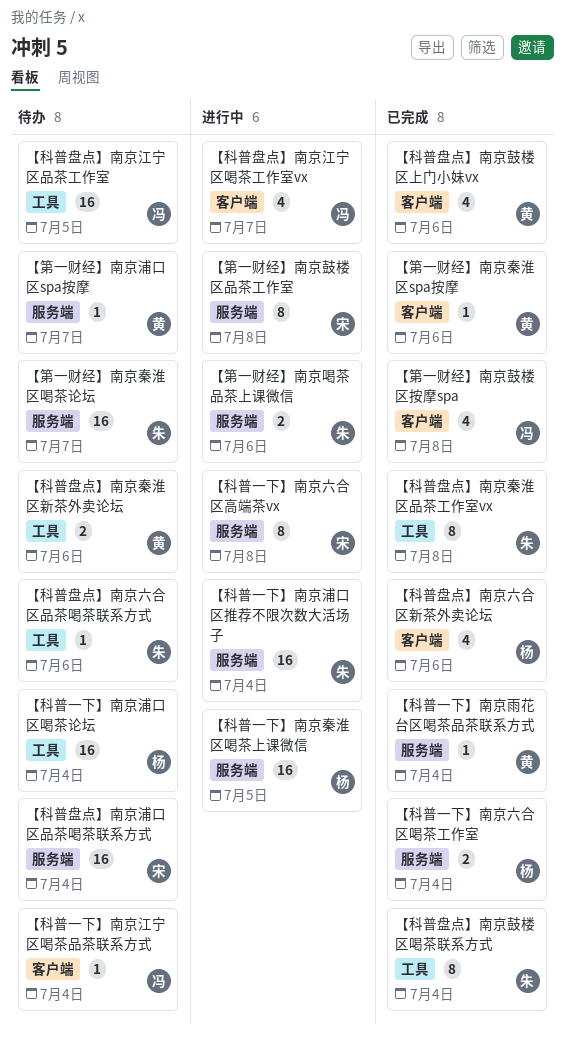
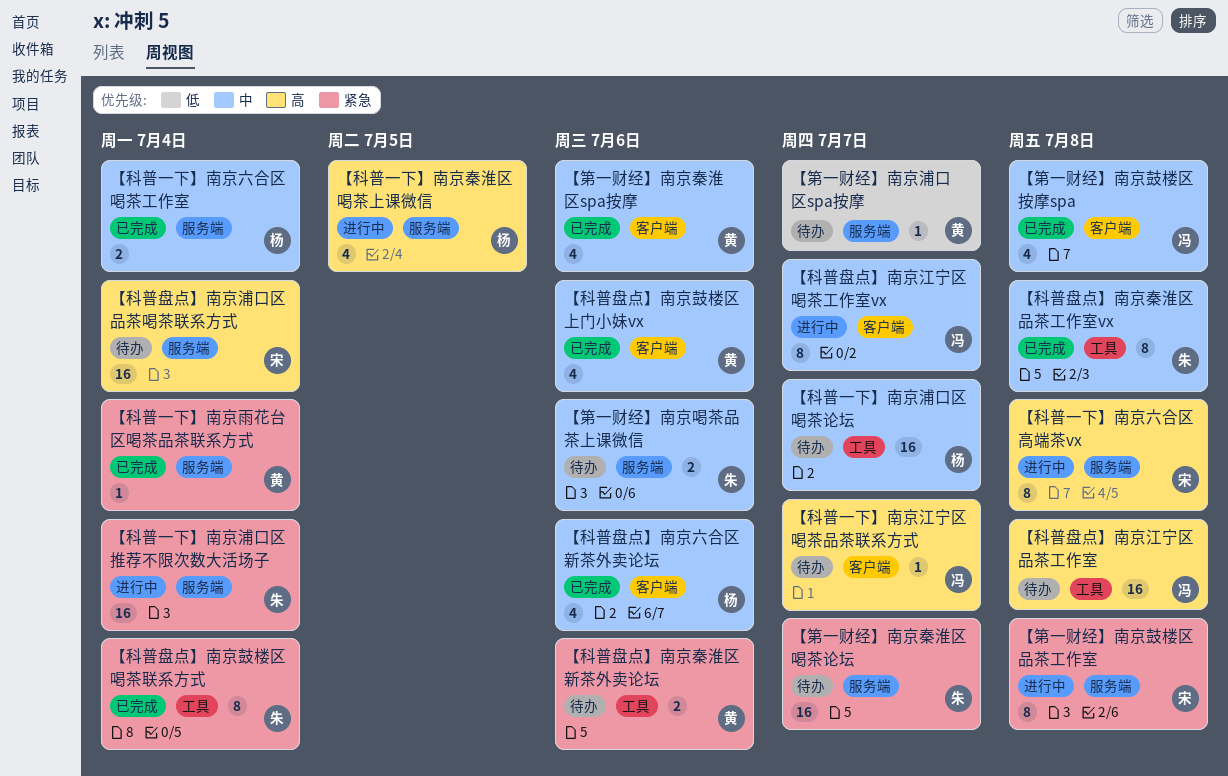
【科普一下】南京江宁区喝茶品茶联系方式, due: Jul 4 -> Jul 7
【科普一下】南京浦口区喝茶论坛, due: Jul 4 -> Jul 7
【科普一下】南京秦淮区喝茶上课微信, estimate: 16 -> 4
【科普盘点】南京六合区品茶喝茶联系方式: present -> none
【科普盘点】南京江宁区品茶工作室, due: Jul 5 -> Jul 8
【科普盘点】南京江宁区喝茶工作室vx, estimate: 4 -> 8
【第一财经】南京喝茶品茶上课微信, status: 进行中 -> 待办
【第一财经】南京秦淮区spa按摩, estimate: 1 -> 4

